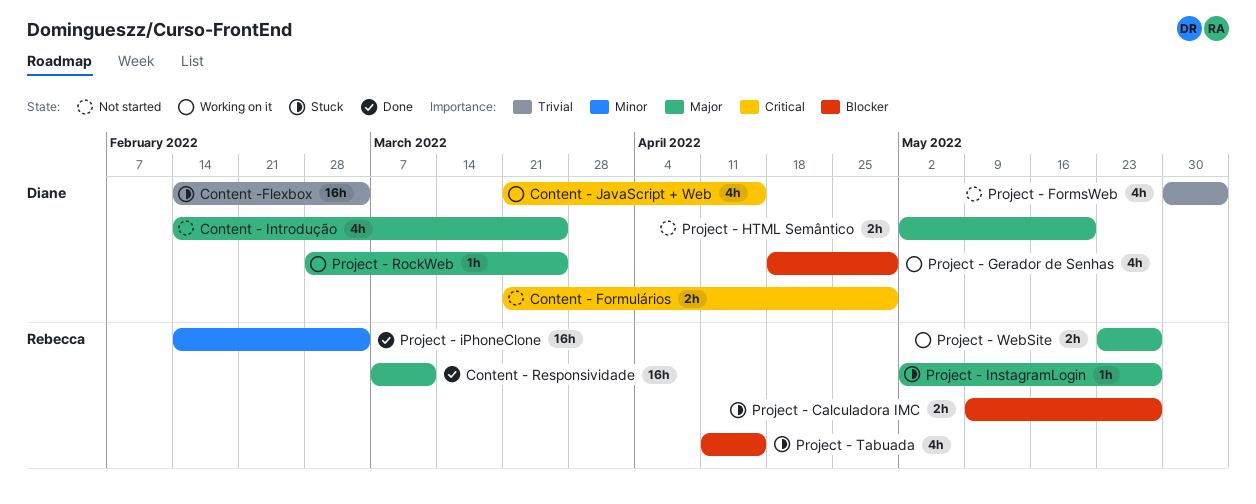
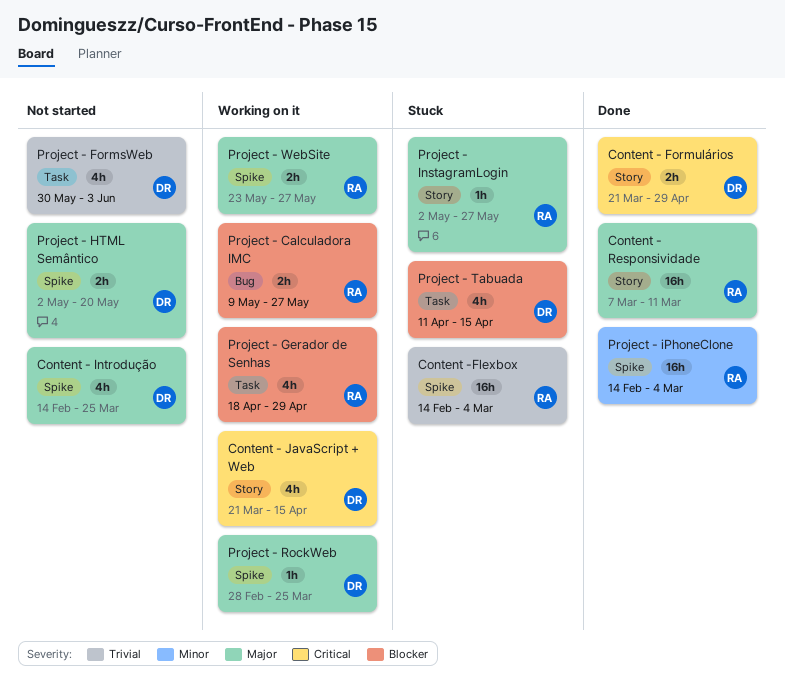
Content - Formulários, status: Not started -> Done
Content -Flexbox, owner: Diane -> Rebecca
Project - Calculadora IMC, status: Stuck -> Working on it
Project - Gerador de Senhas, owner: Diane -> Rebecca
Project - Tabuada, owner: Rebecca -> Diane

